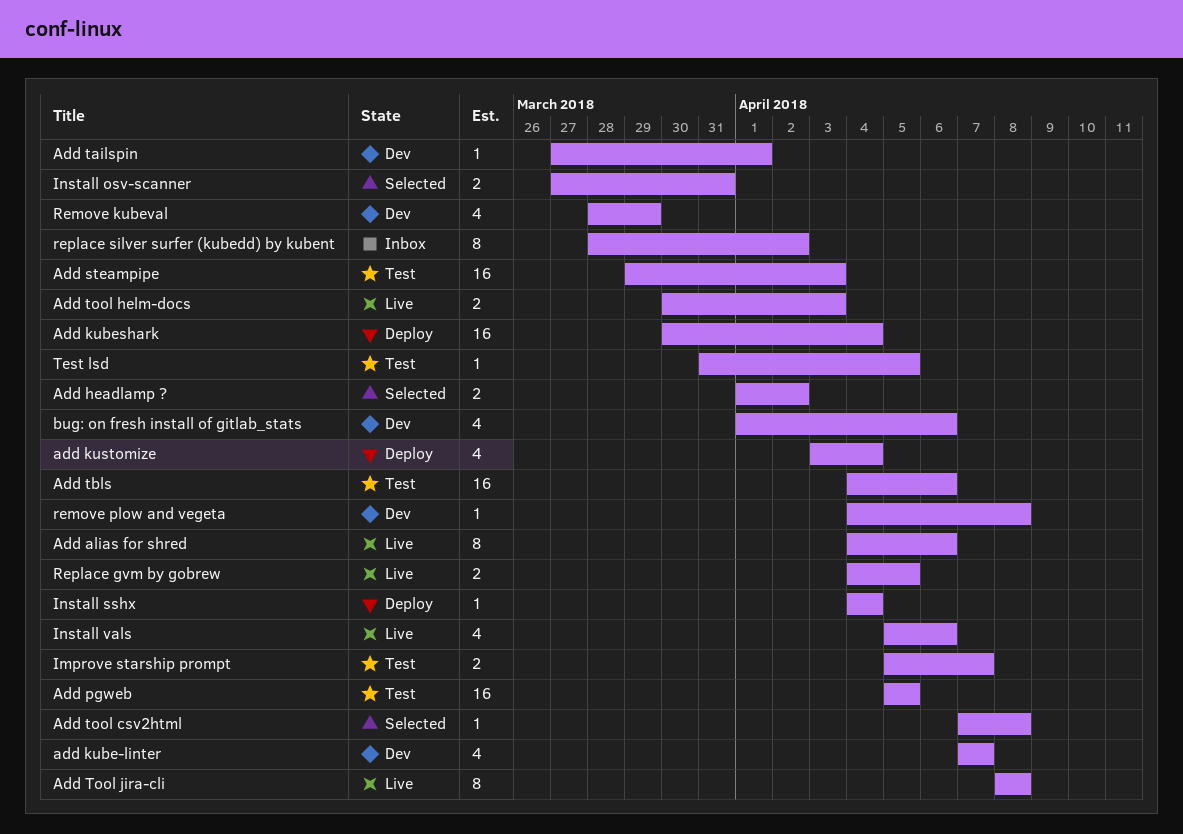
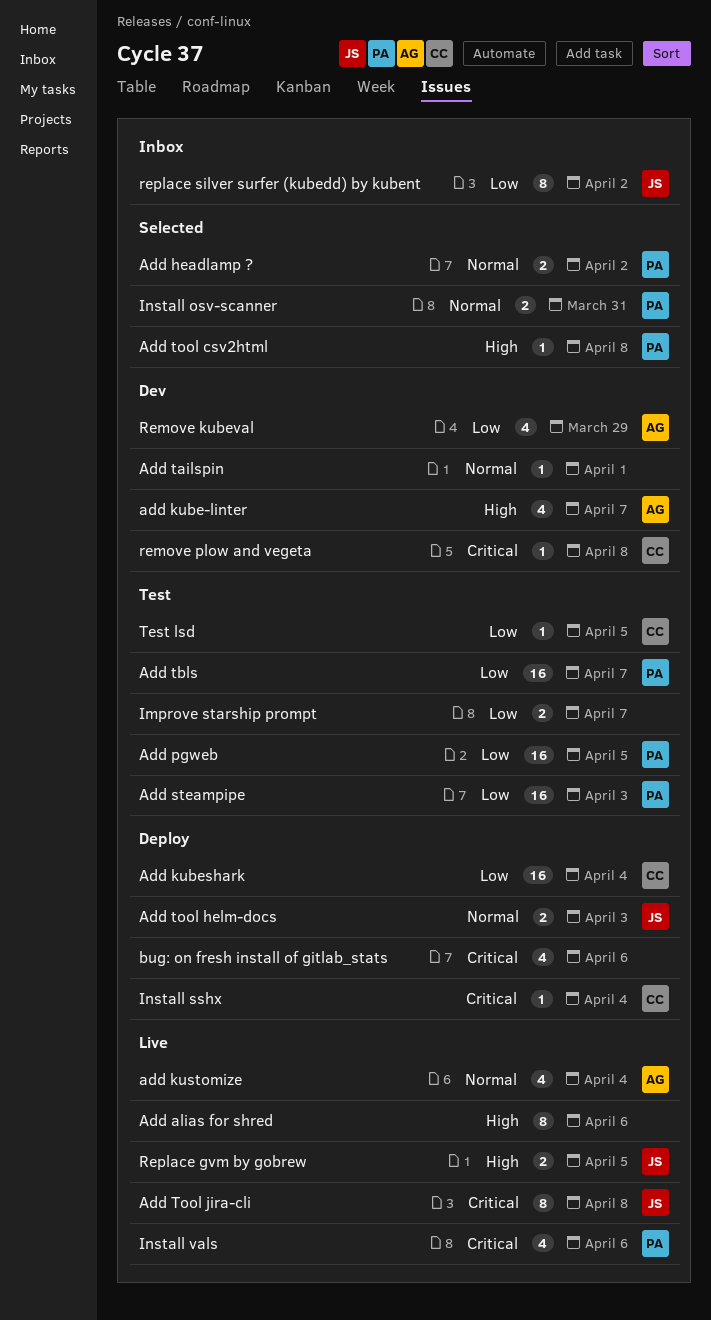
add kustomize, status: Deploy -> Live
Add tbls, due: Apr 6 -> Apr 7
Add tool helm-docs, status: Live -> Deploy
bug: on fresh install of gitlab_stats, status: Dev -> Deploy

